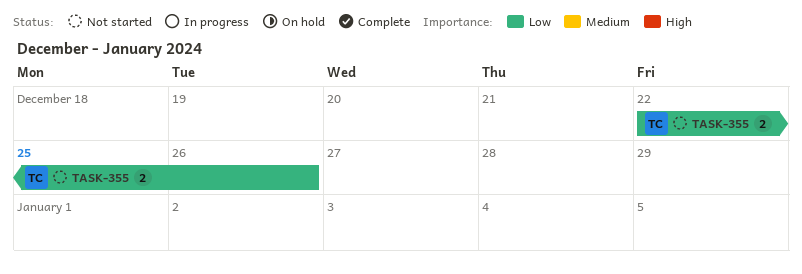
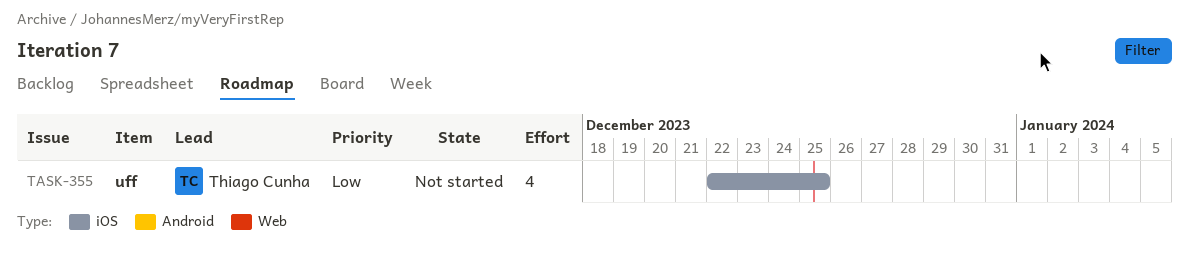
TASK-355, estimate: 2 -> 4
TASK-355, due: Dec 26 -> Dec 25

